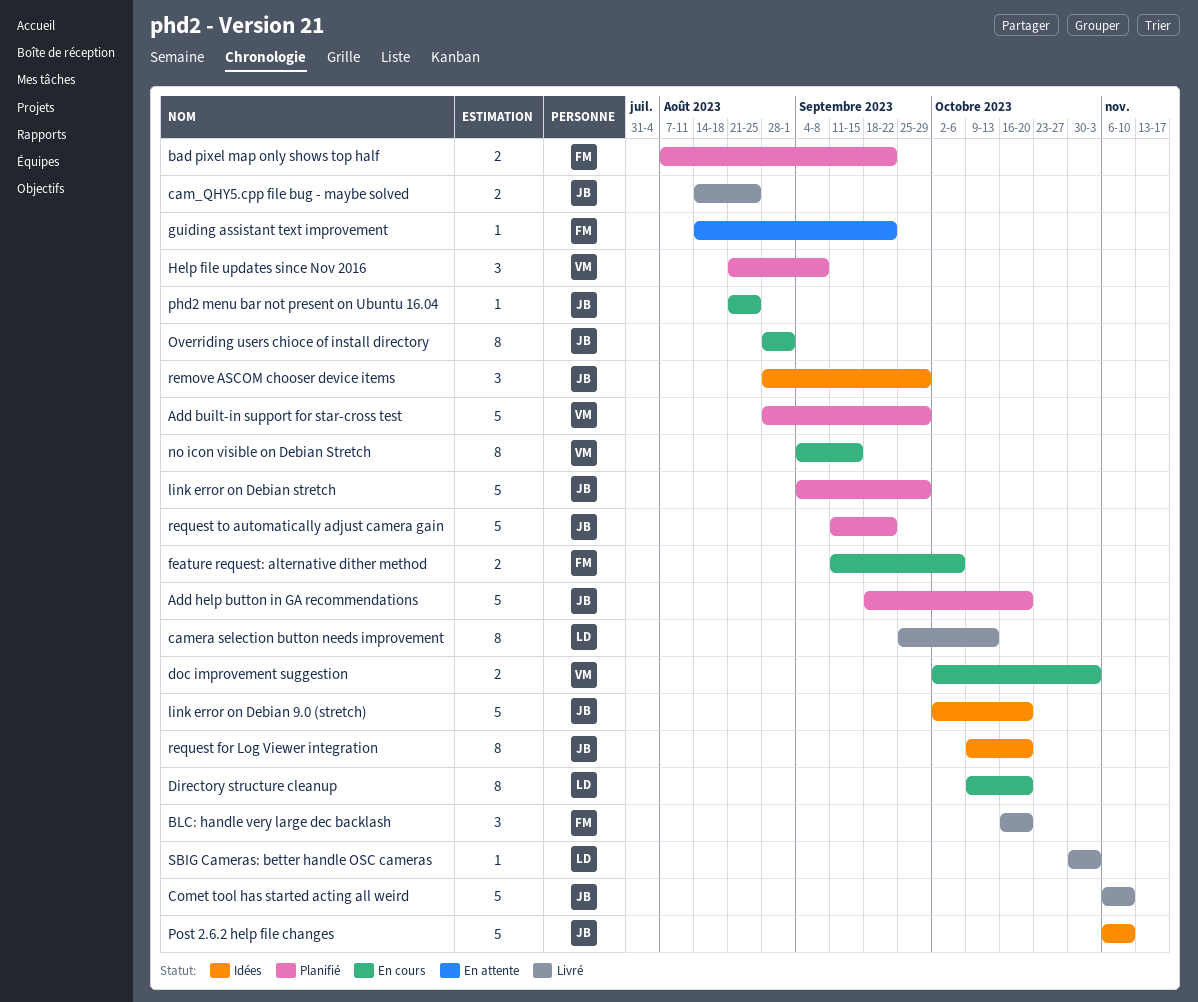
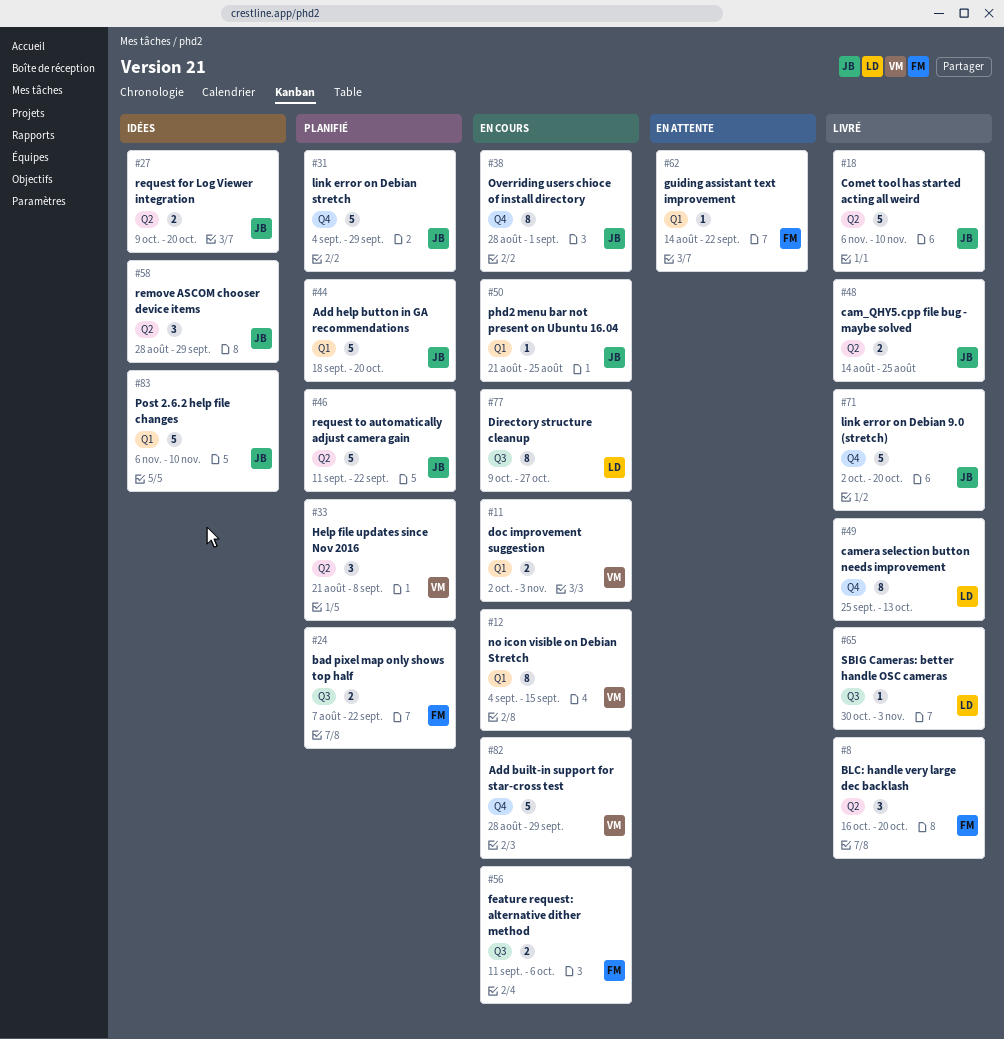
Add built-in support for star-cross test, status: Planifié -> En cours
Directory structure cleanup, due: Oct 20 -> Oct 27
link error on Debian 9.0 (stretch), status: Idées -> Livré
request for Log Viewer integration, estimate: 8 -> 2

